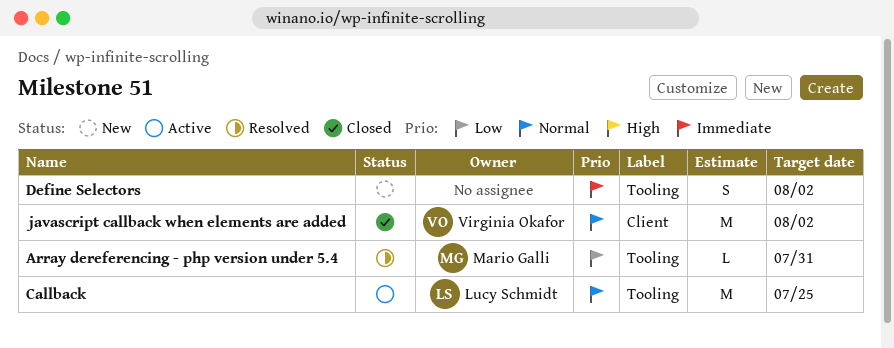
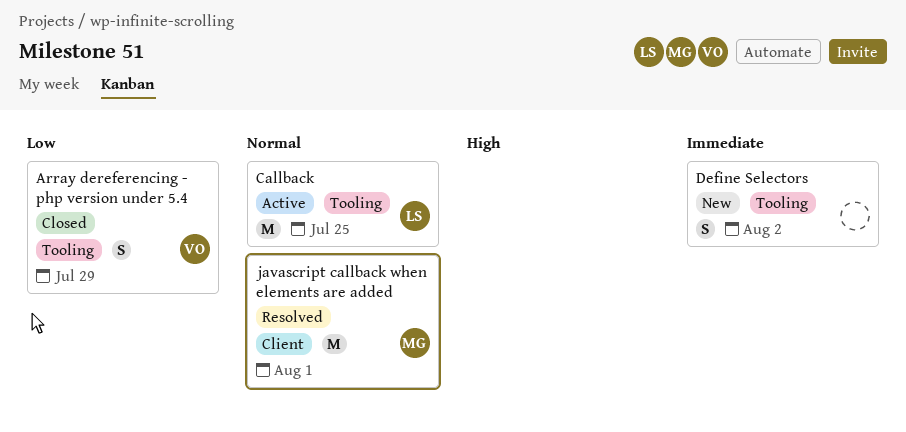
Array dereferencing - php version under 5.4, status: Resolved -> Closed
Array dereferencing - php version under 5.4, owner: Mario Galli -> Virginia Okafor
Array dereferencing - php version under 5.4, estimate: L -> S
Array dereferencing - php version under 5.4, due: Jul 31 -> Jul 29
javascript callback when elements are added, status: Closed -> Resolved
javascript callback when elements are added, owner: Virginia Okafor -> Mario Galli
javascript callback when elements are added, due: Aug 2 -> Aug 1

